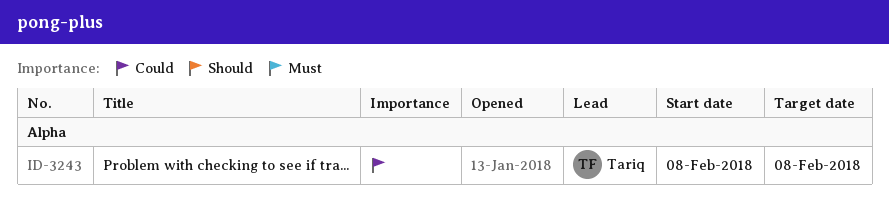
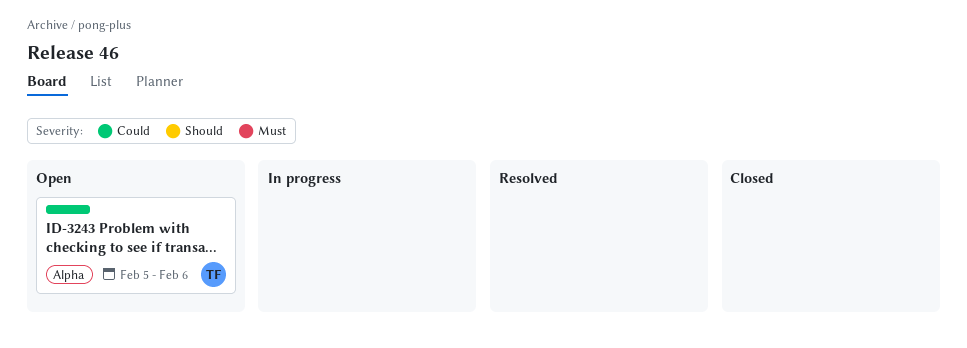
ID-3243, start: Feb 8 -> Feb 5
ID-3243, due: Feb 8 -> Feb 6

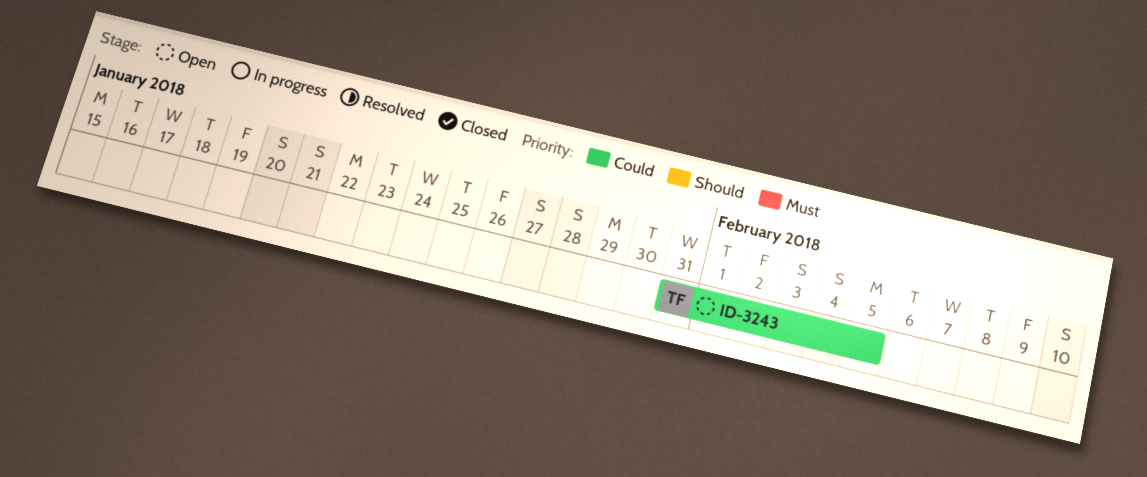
ID-3243, start: Feb 5 -> Jan 31
ID-3243, due: Feb 6 -> Feb 5

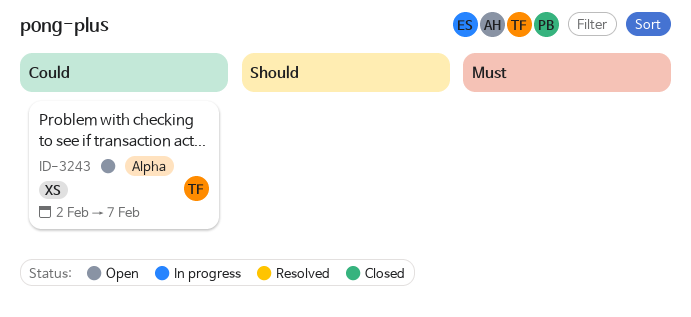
ID-3243, start: Jan 31 -> Feb 2
ID-3243, due: Feb 5 -> Feb 7

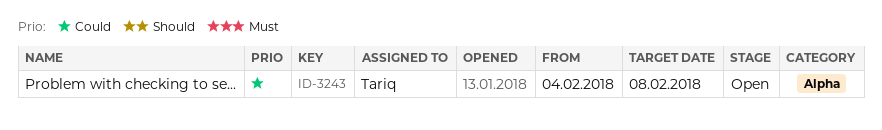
ID-3243, start: Feb 2 -> Feb 4
ID-3243, due: Feb 7 -> Feb 8

